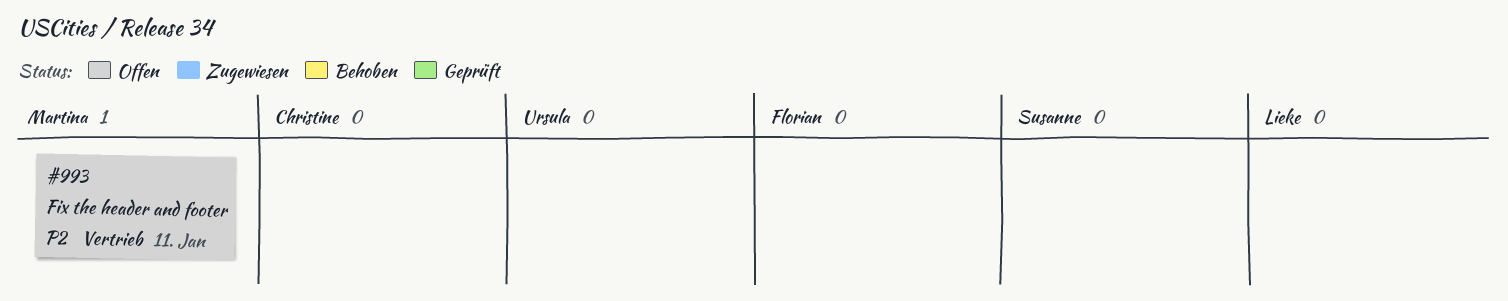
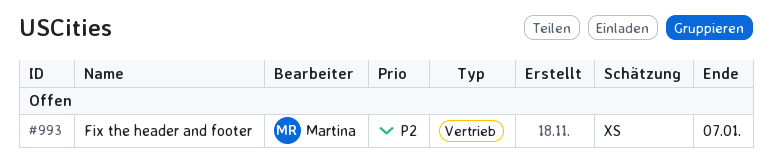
#993, due: Jan 11 -> Jan 7

